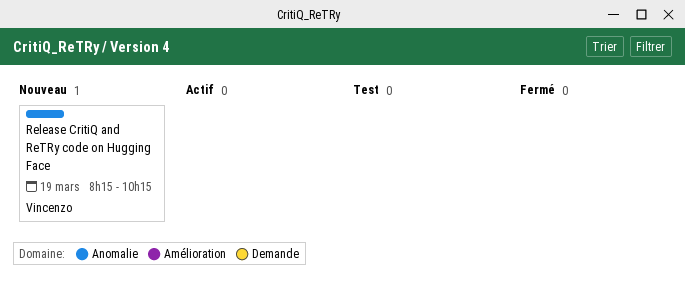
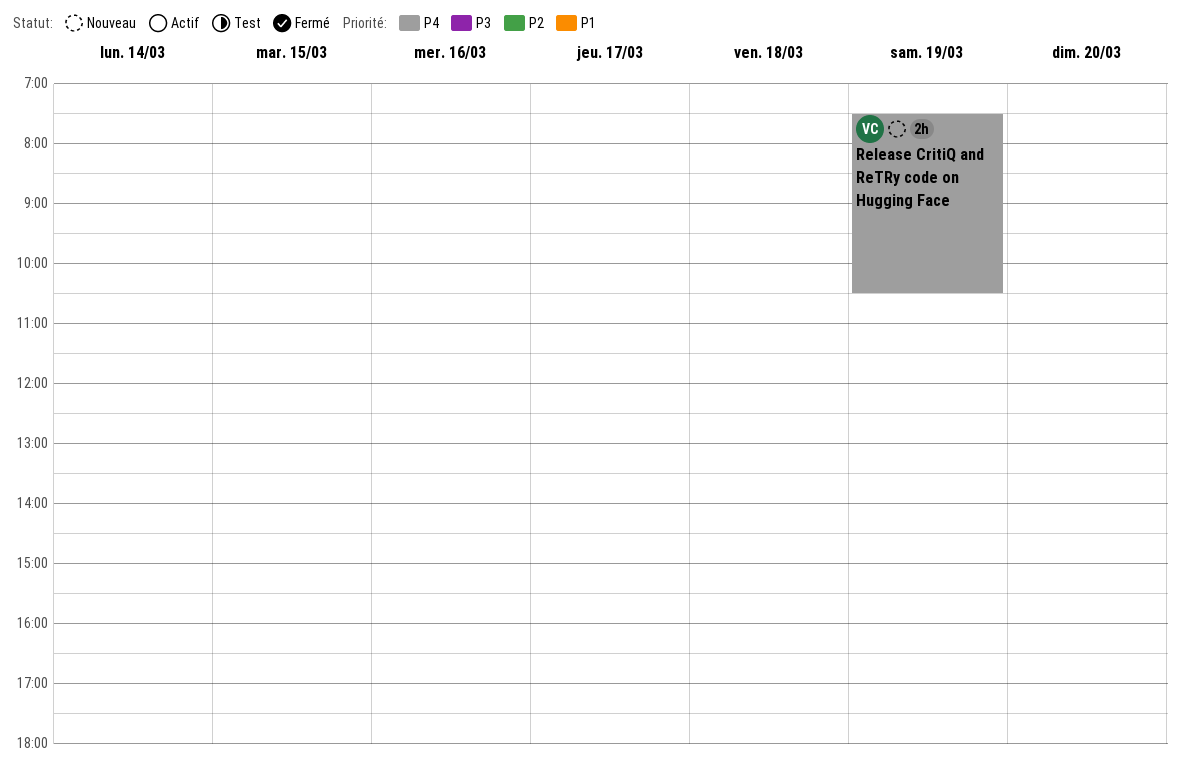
Release CritiQ and ReTRy code on Hugging Face, begins: 08:15 -> 07:30
Release CritiQ and ReTRy code on Hugging Face, ends: 10:15 -> 10:30

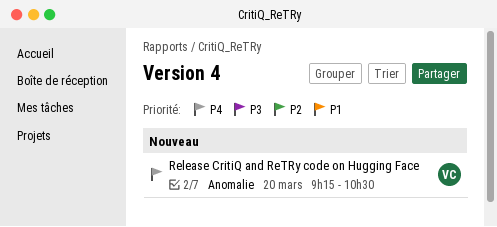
Release CritiQ and ReTRy code on Hugging Face, day: Mar 19 -> Mar 20
Release CritiQ and ReTRy code on Hugging Face, begins: 07:30 -> 09:15

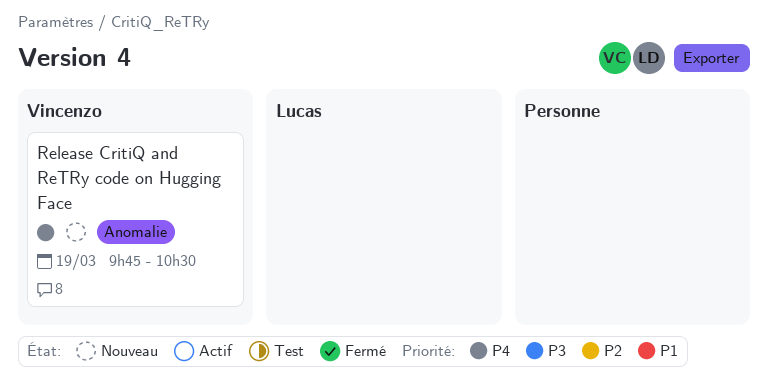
Release CritiQ and ReTRy code on Hugging Face, day: Mar 20 -> Mar 19
Release CritiQ and ReTRy code on Hugging Face, begins: 09:15 -> 09:45

